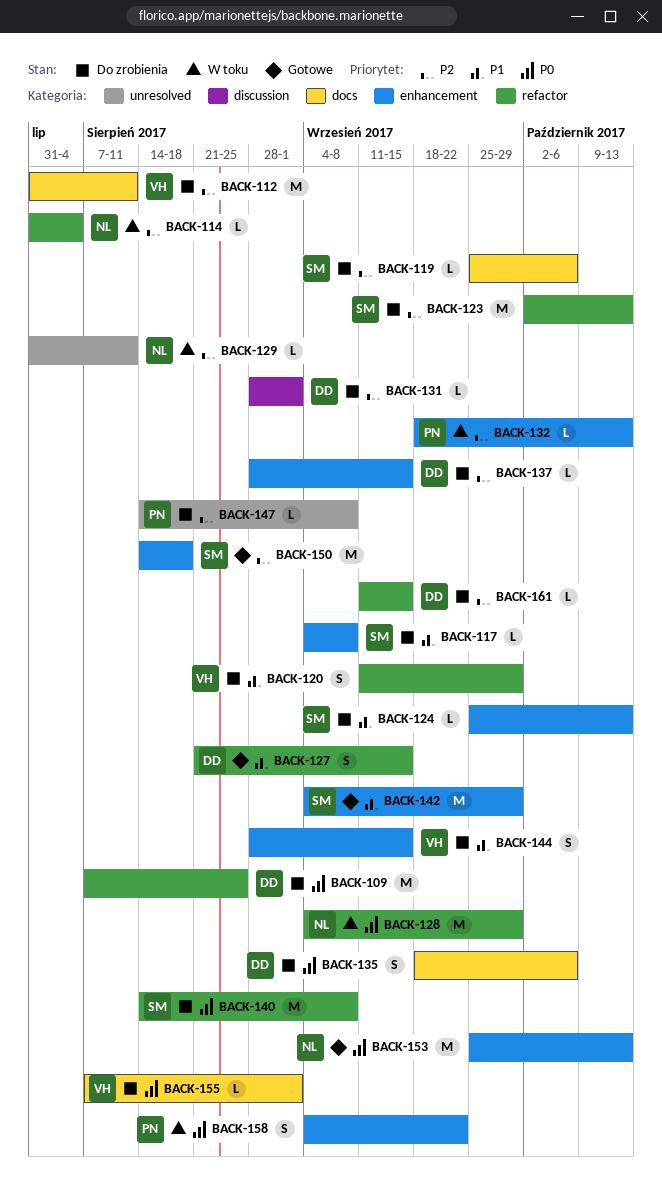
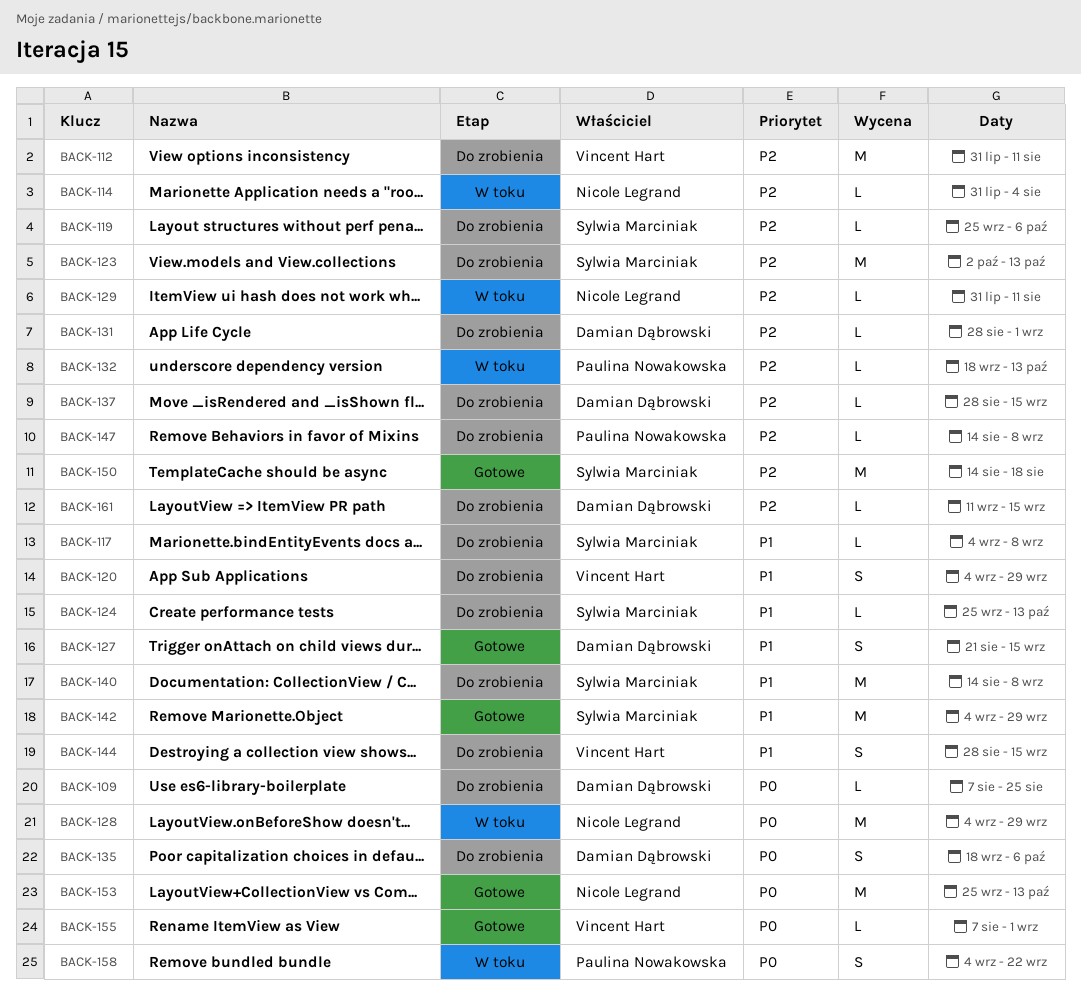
BACK-109, estimate: M -> L
BACK-120, start: Sep 11 -> Sep 4
BACK-140, priority: P0 -> P1
BACK-155, status: Do zrobienia -> Gotowe

